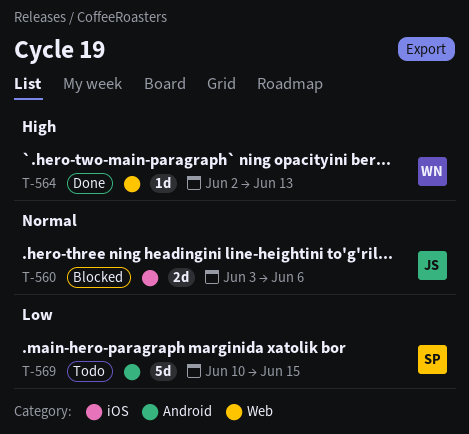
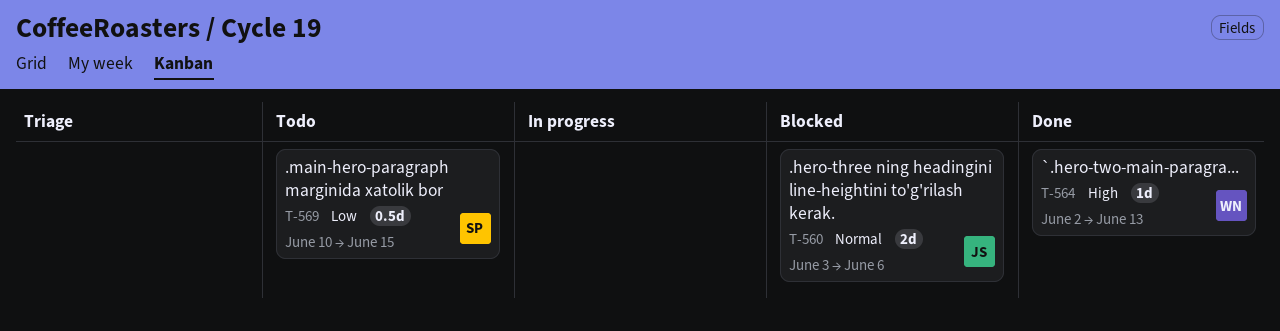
T-569, estimate: 5d -> 0.5d

